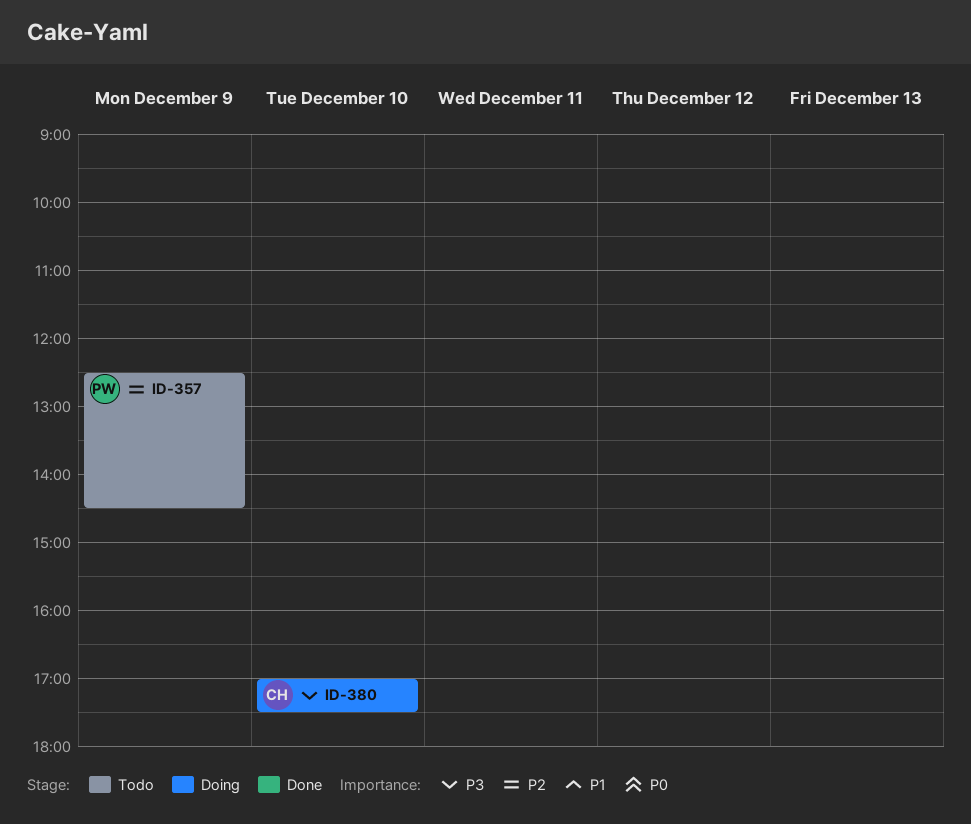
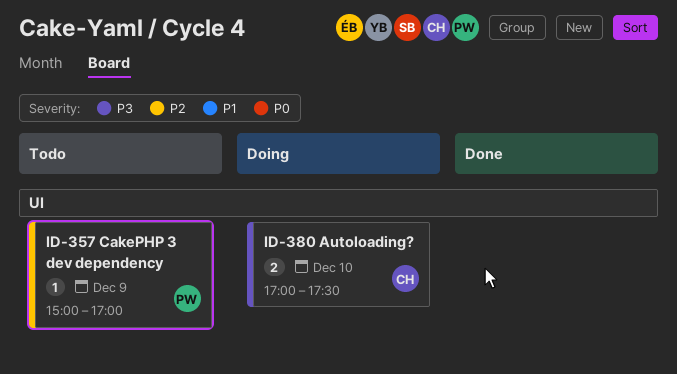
ID-357, begins: 12:30 -> 15:00
ID-357, ends: 14:30 -> 17:00

